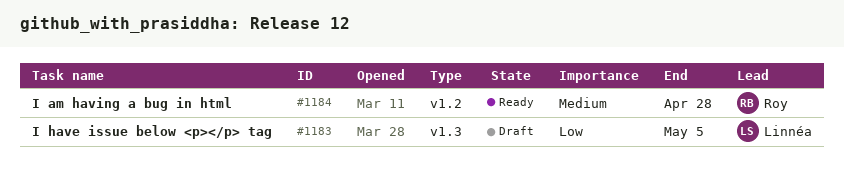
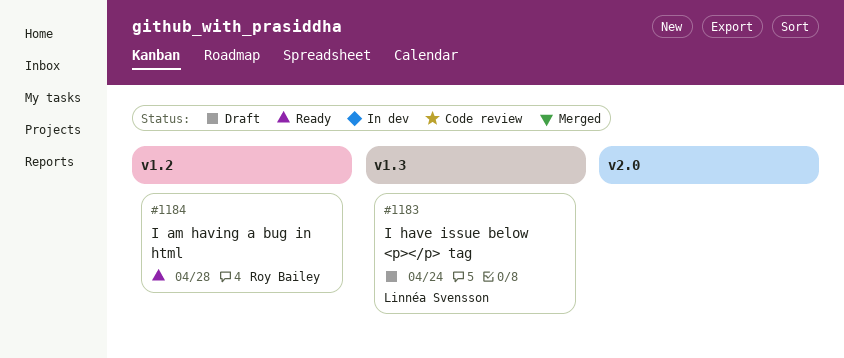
#1183, due: May 5 -> Apr 24

